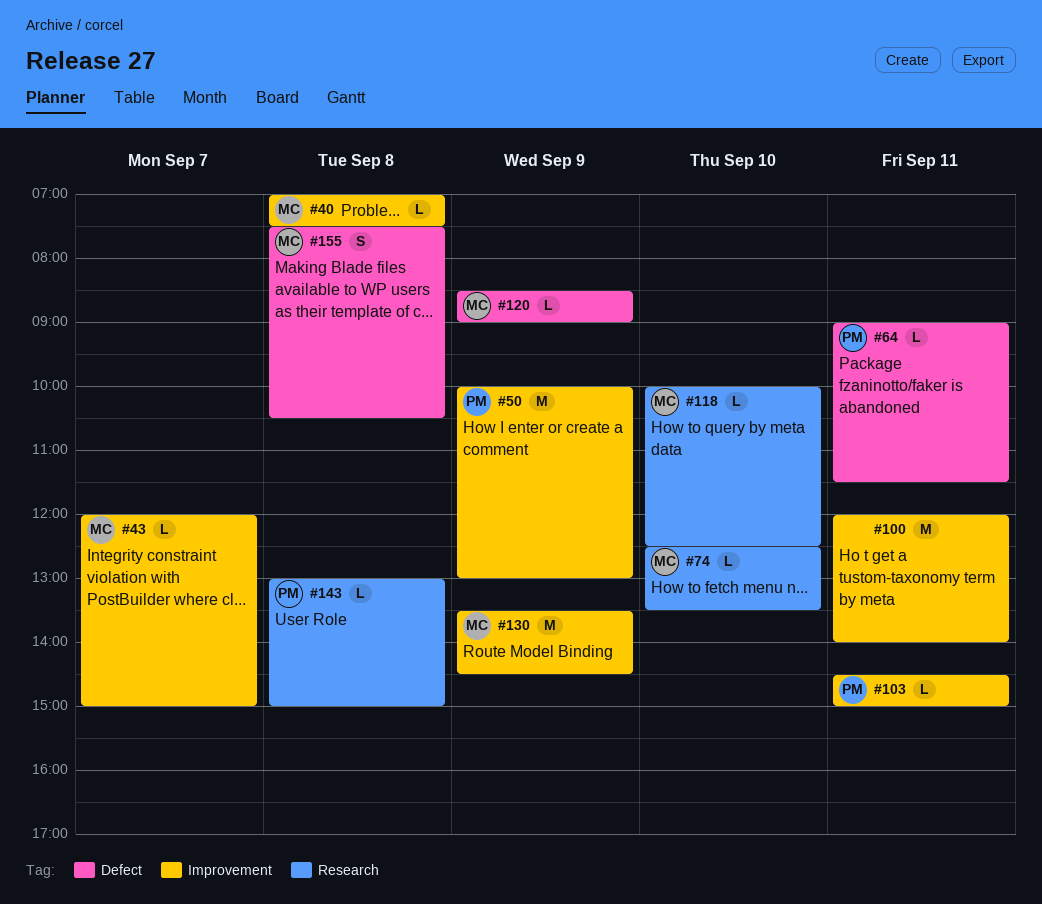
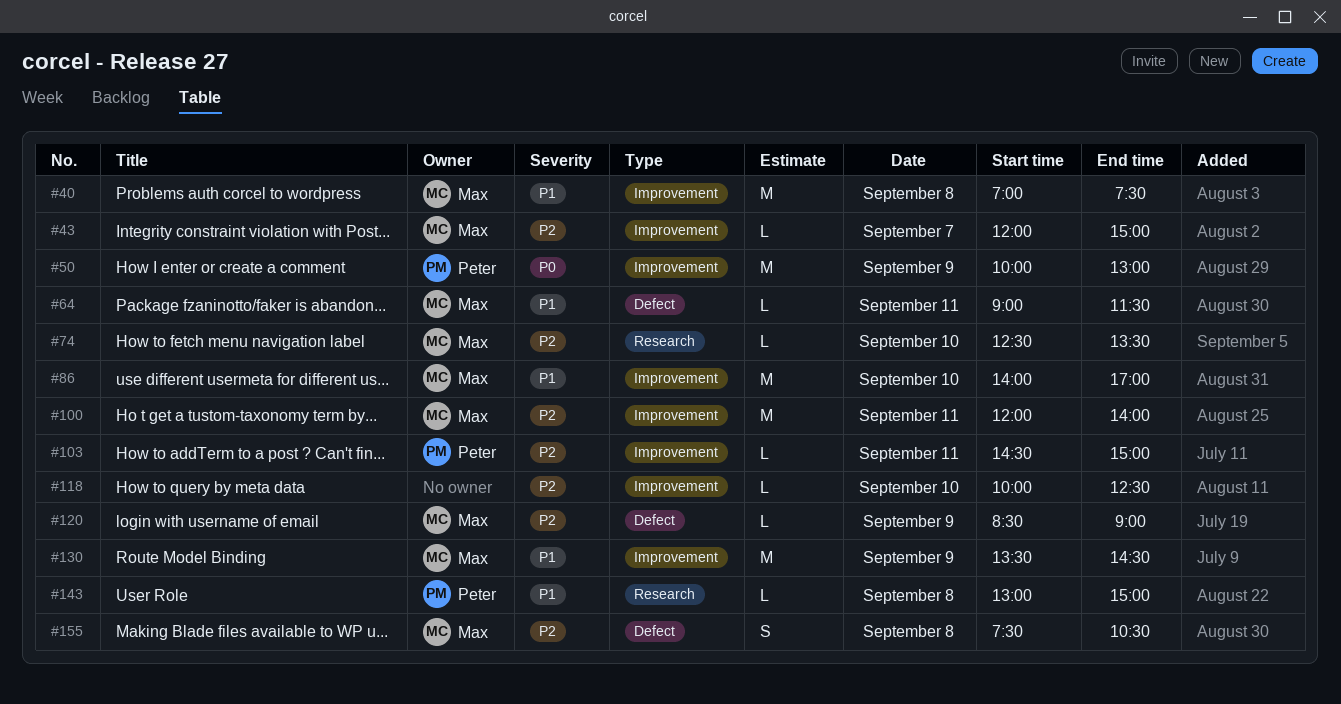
#40, estimate: L -> M
#64, owner: Peter -> Max
#86: none -> present
#100, owner: none -> Max
#118, owner: Max -> none
#118, label: Research -> Improvement

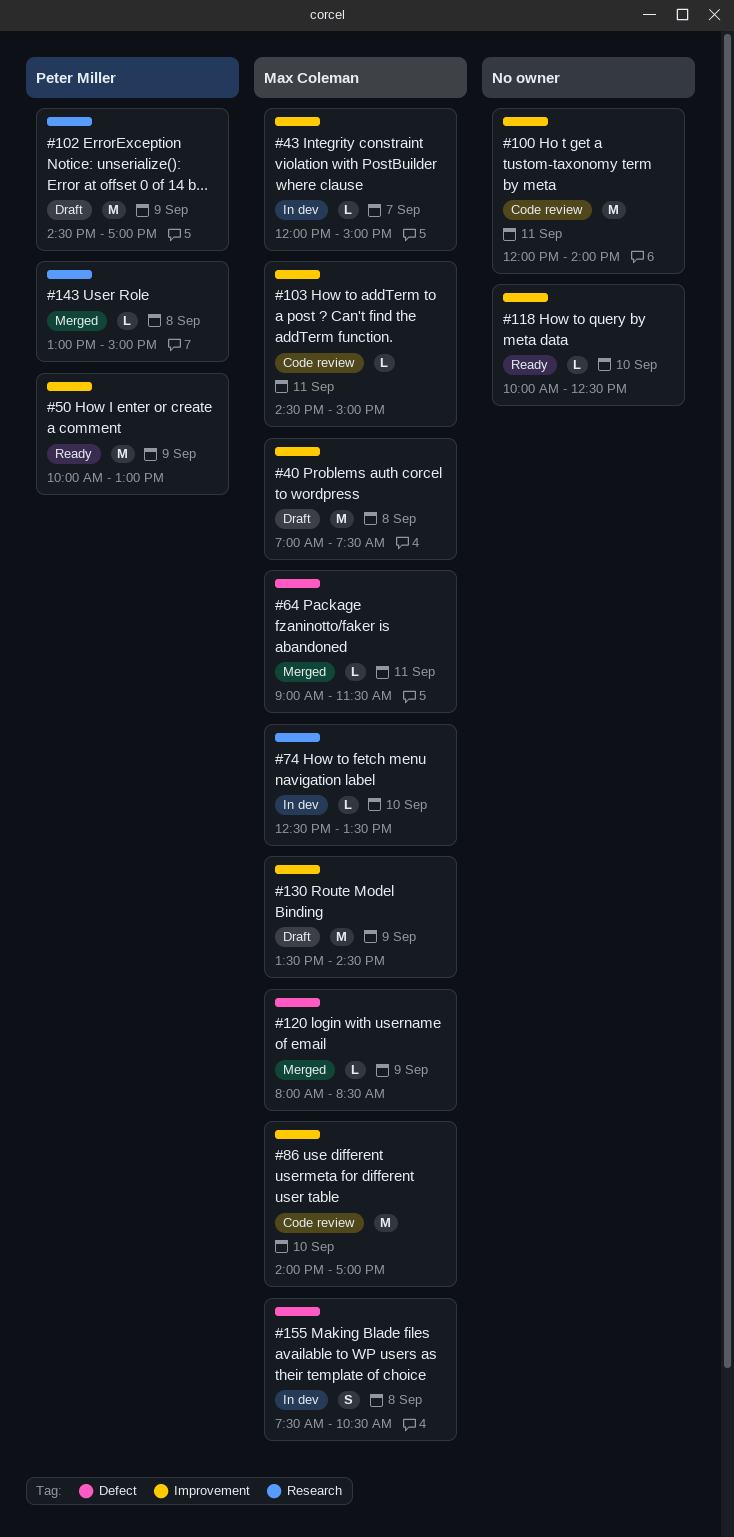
#100, owner: Max Coleman -> none
#102: none -> present
#103, owner: Peter Miller -> Max Coleman
#120, begins: 08:30 -> 08:00
#120, ends: 09:00 -> 08:30

